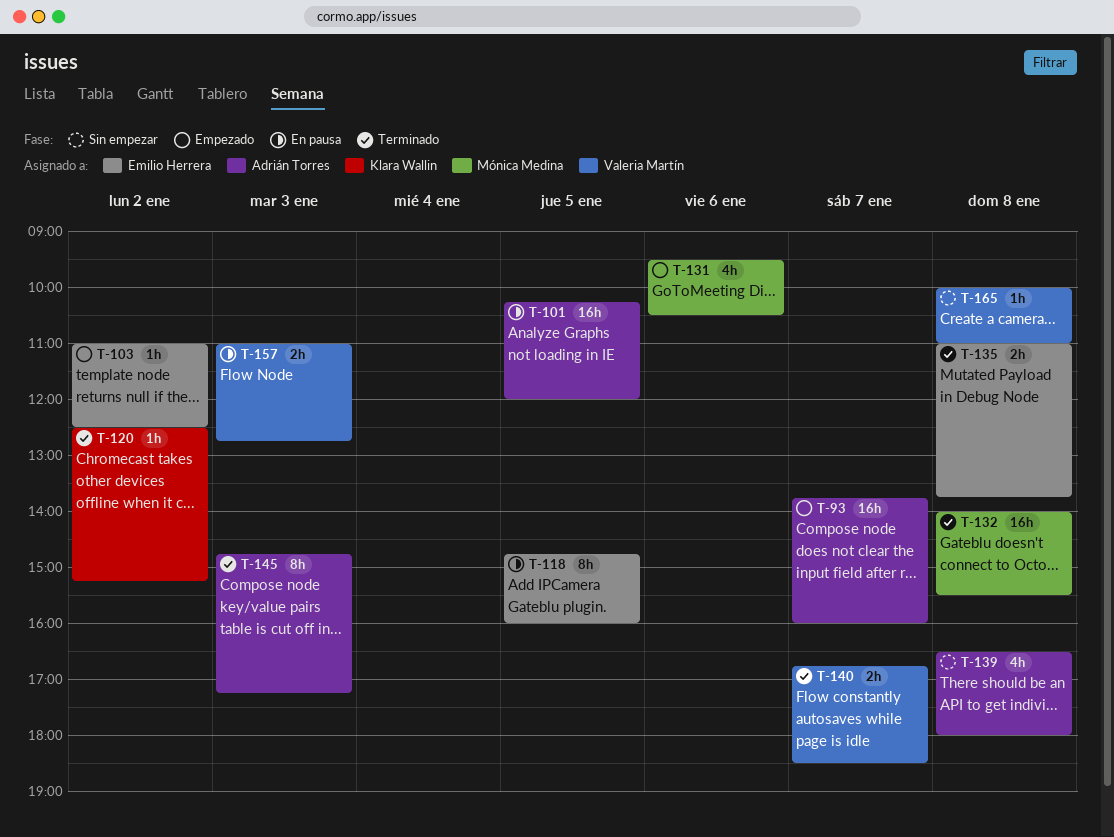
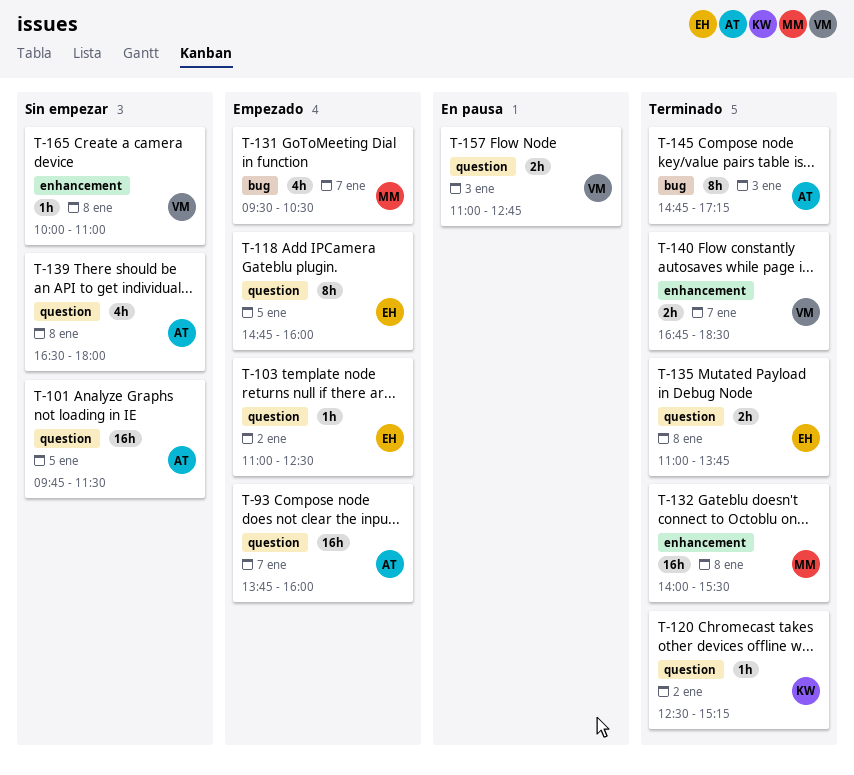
T-101, status: En pausa -> Sin empezar
T-101, begins: 10:15 -> 09:45
T-101, ends: 12:00 -> 11:30
T-118, status: En pausa -> Empezado
T-131, day: Jan 6 -> Jan 7

